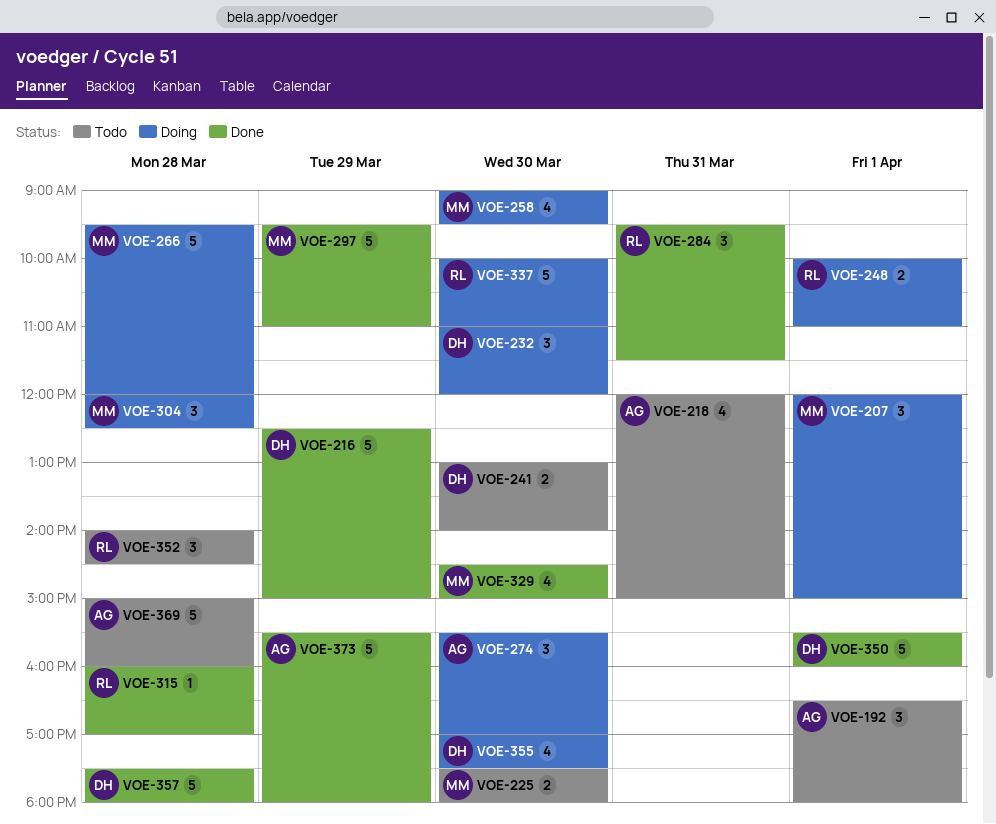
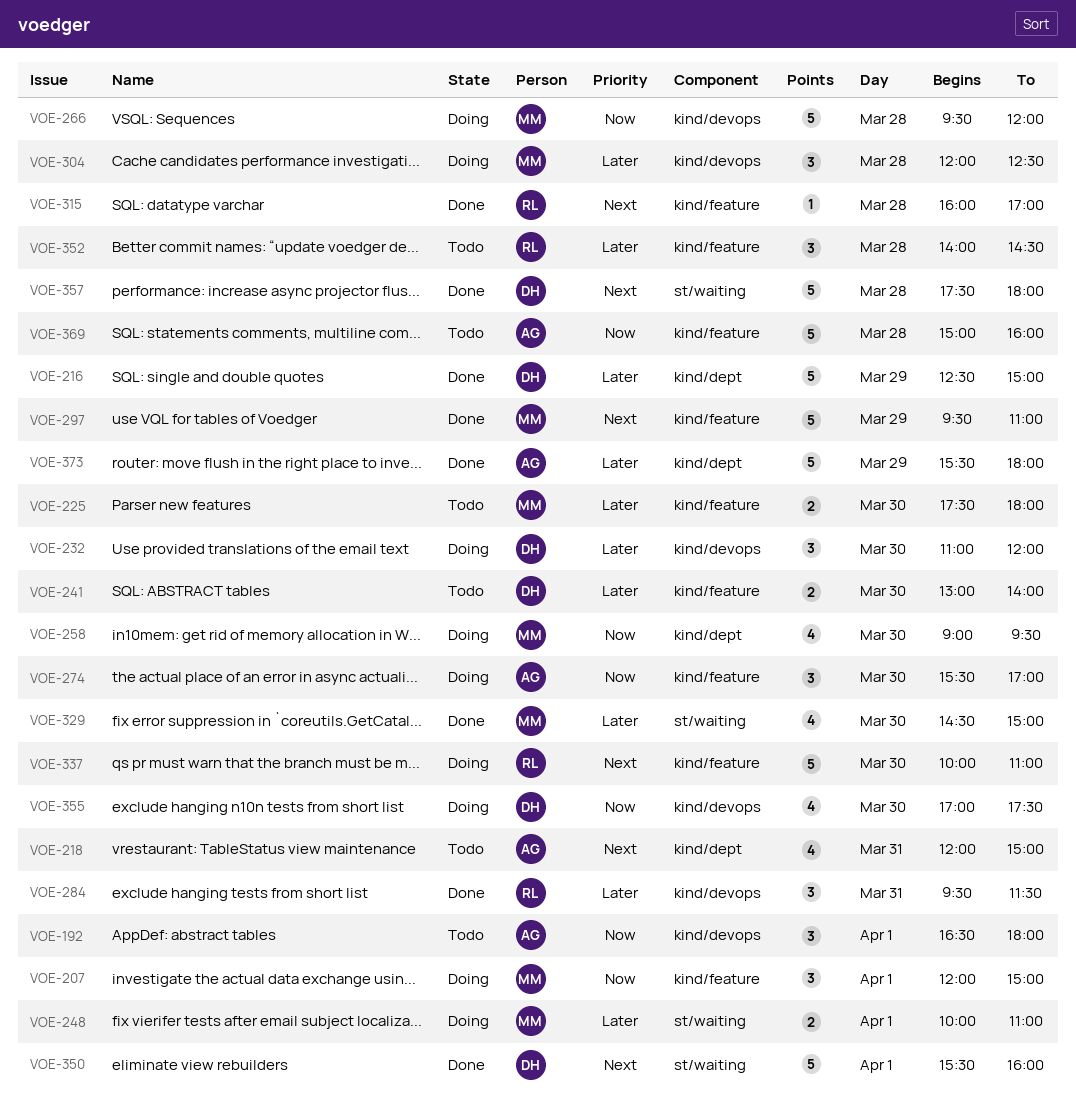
VOE-248, owner: RL -> MM

